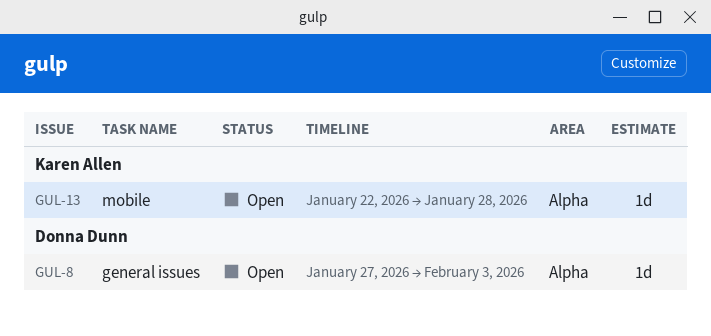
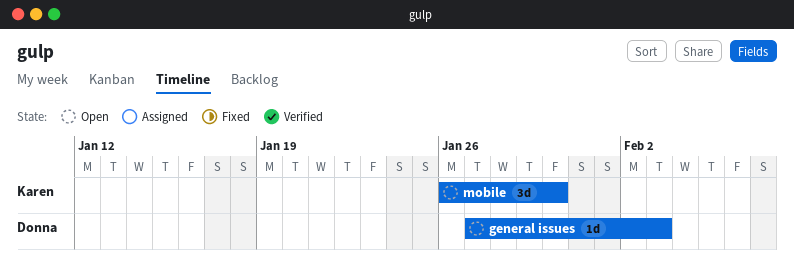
mobile, estimate: 1d -> 3d
mobile, start: Jan 22 -> Jan 26
mobile, due: Jan 28 -> Jan 30

